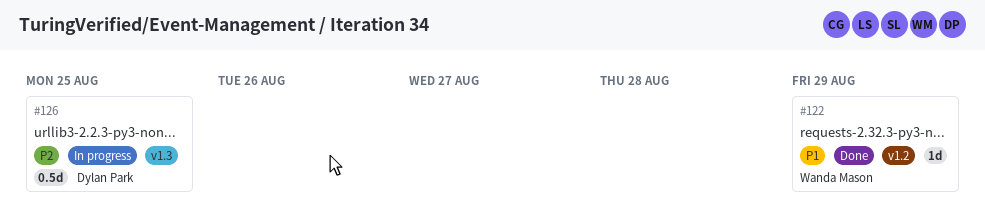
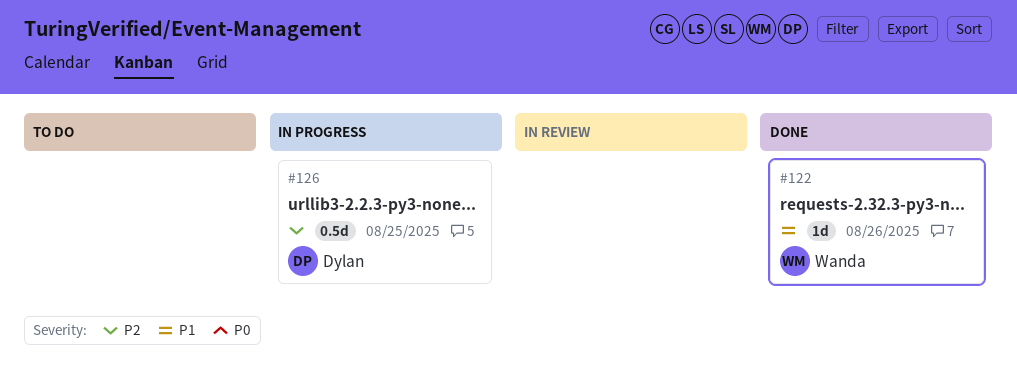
#122, due: Aug 29 -> Aug 26

